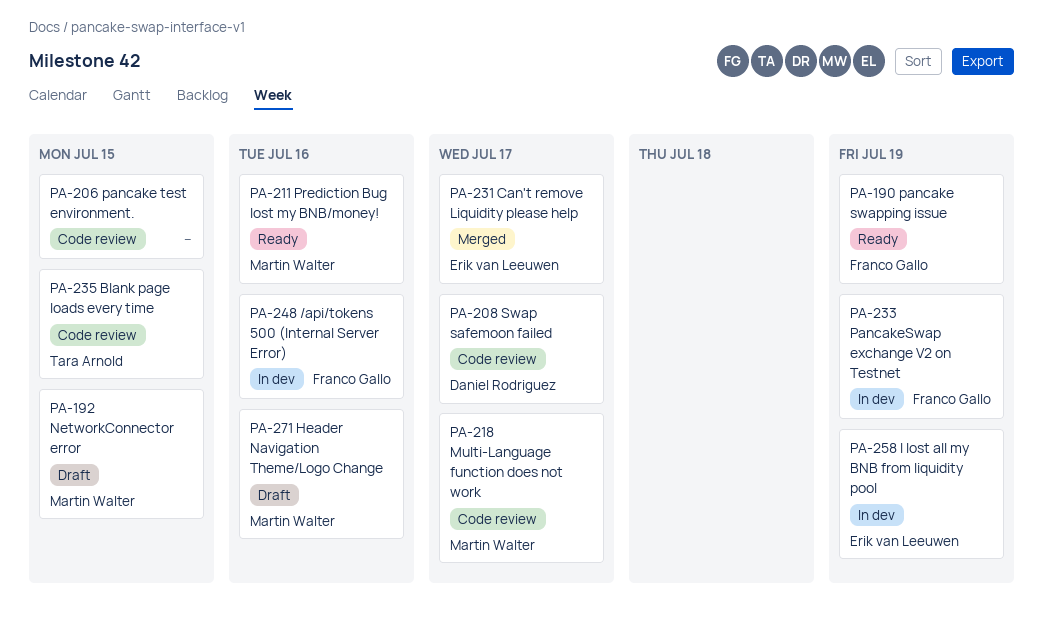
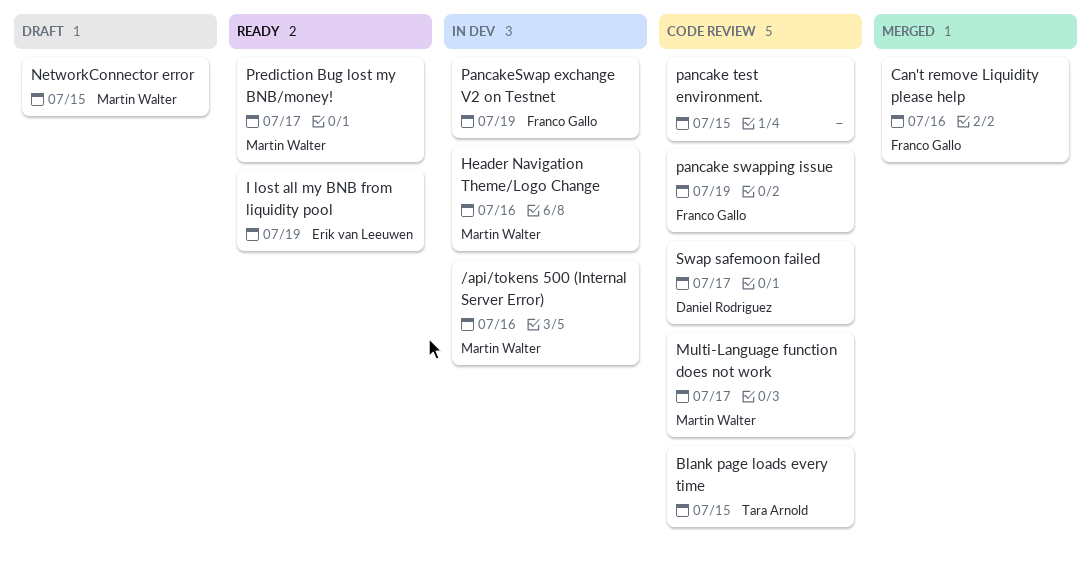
/api/tokens 500 (Internal Server Error), owner: Franco Gallo -> Martin Walter
Can't remove Liquidity please help, owner: Erik van Leeuwen -> Franco Gallo
Can't remove Liquidity please help, due: Jul 17 -> Jul 16
Header Navigation Theme/Logo Change, status: Draft -> In dev
I lost all my BNB from liquidity pool, status: In dev -> Ready
pancake swapping issue, status: Ready -> Code review
Prediction Bug lost my BNB/money!, due: Jul 16 -> Jul 17

